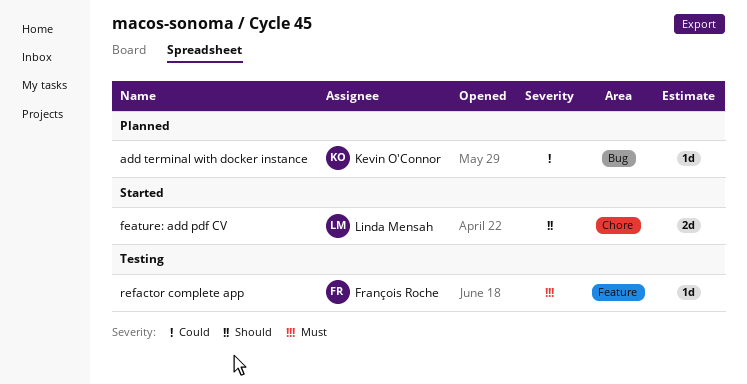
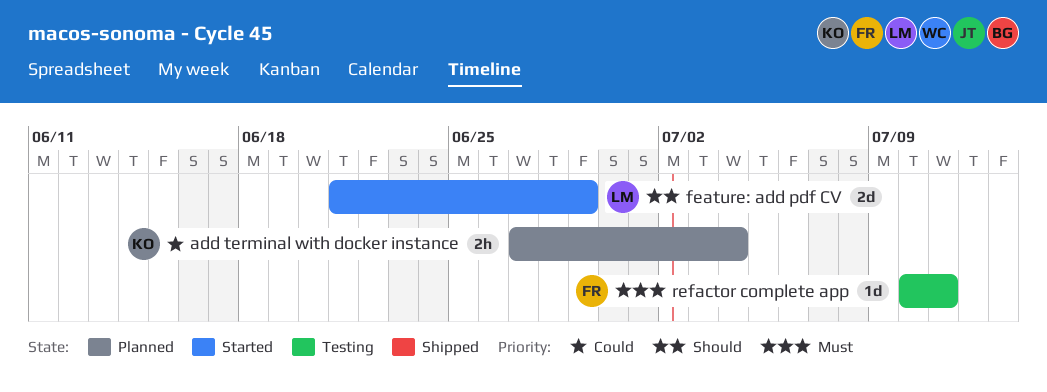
add terminal with docker instance, estimate: 1d -> 2h

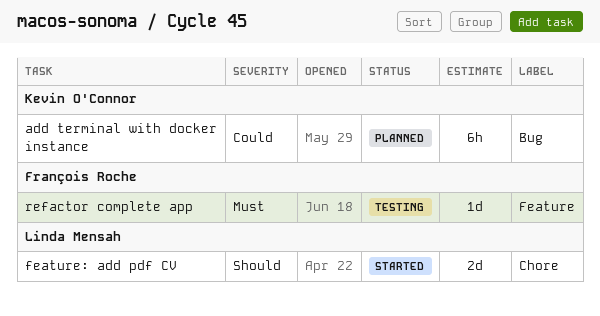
add terminal with docker instance, estimate: 2h -> 6h

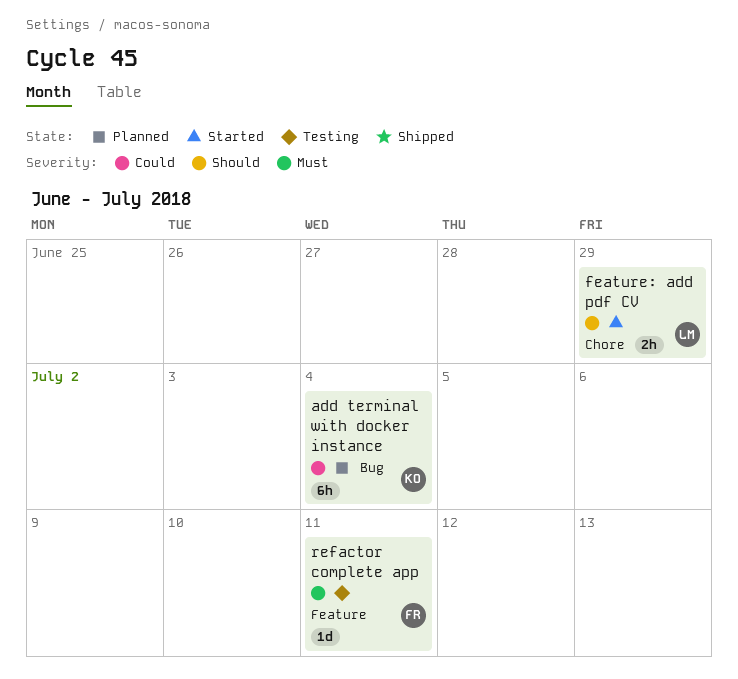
feature: add pdf CV, estimate: 2d -> 2h

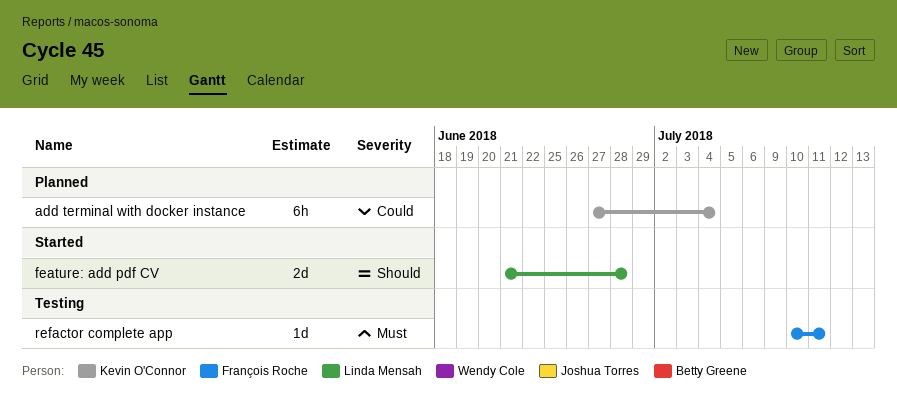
feature: add pdf CV, estimate: 2h -> 2d
feature: add pdf CV, due: Jun 29 -> Jun 28

